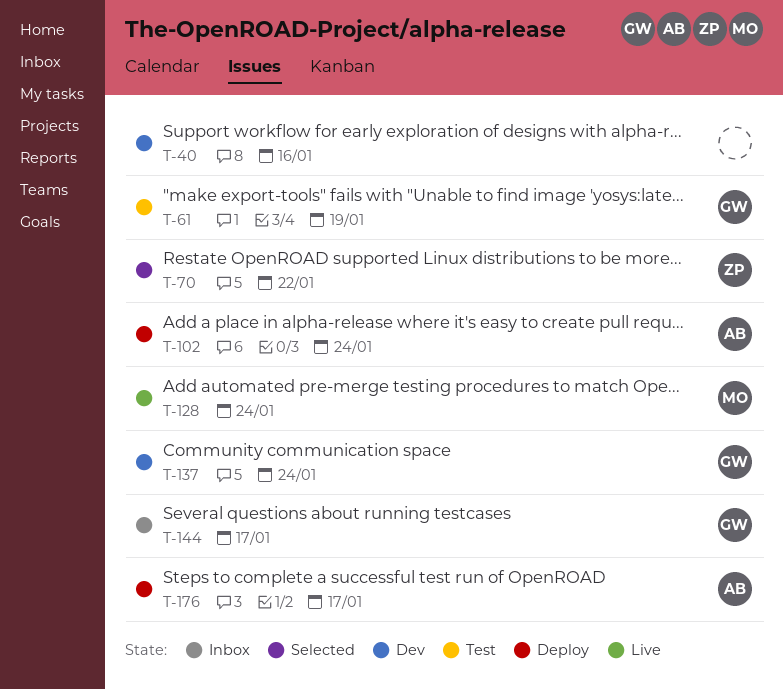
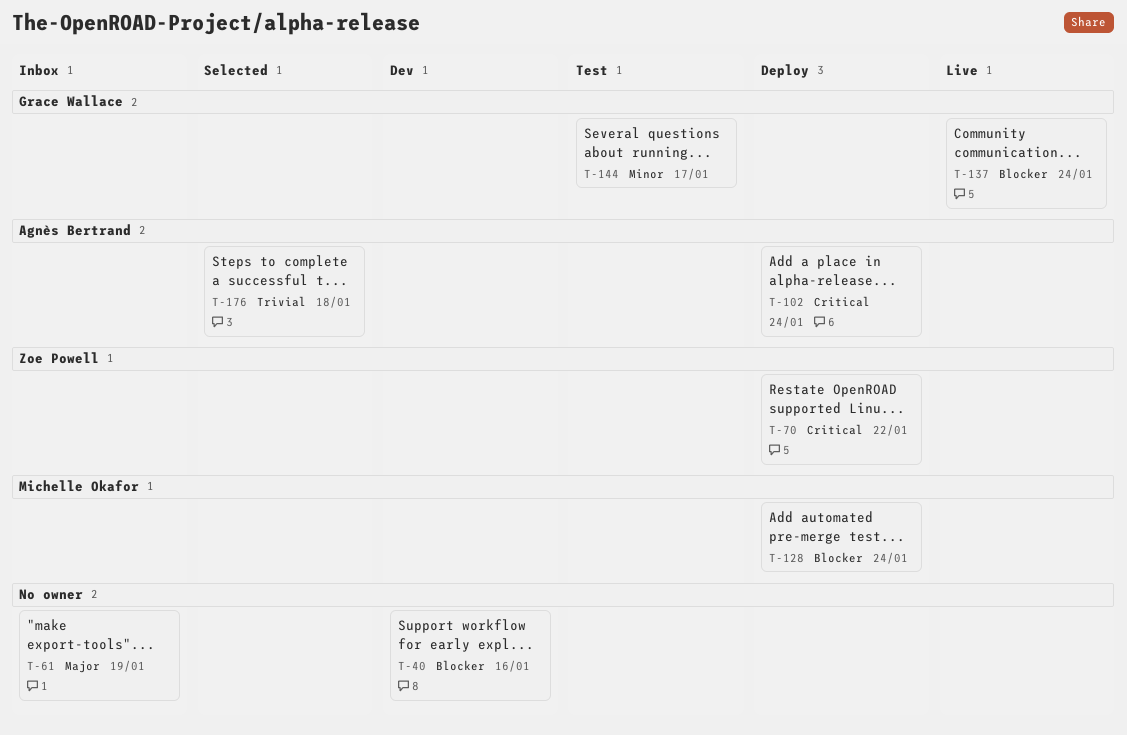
T-61, status: Test -> Inbox
T-61, owner: Grace Wallace -> none
T-70, status: Selected -> Deploy
T-128, status: Live -> Deploy
T-137, status: Dev -> Live
T-144, status: Inbox -> Test
T-176, status: Deploy -> Selected
T-176, due: Jan 17 -> Jan 18

